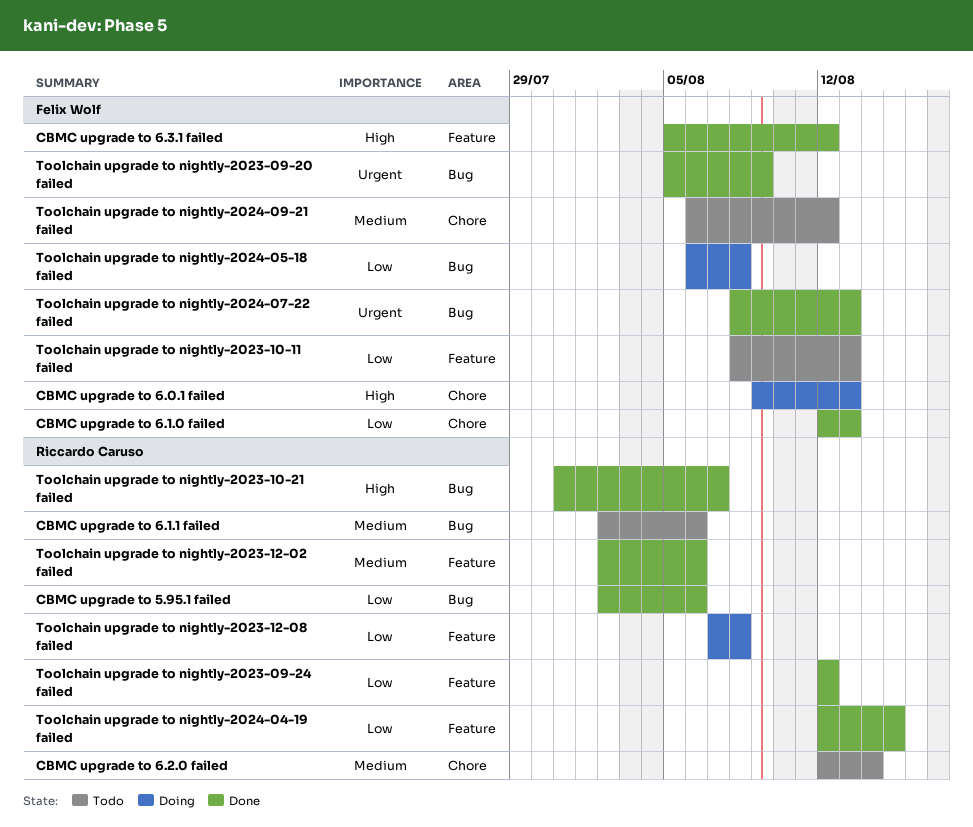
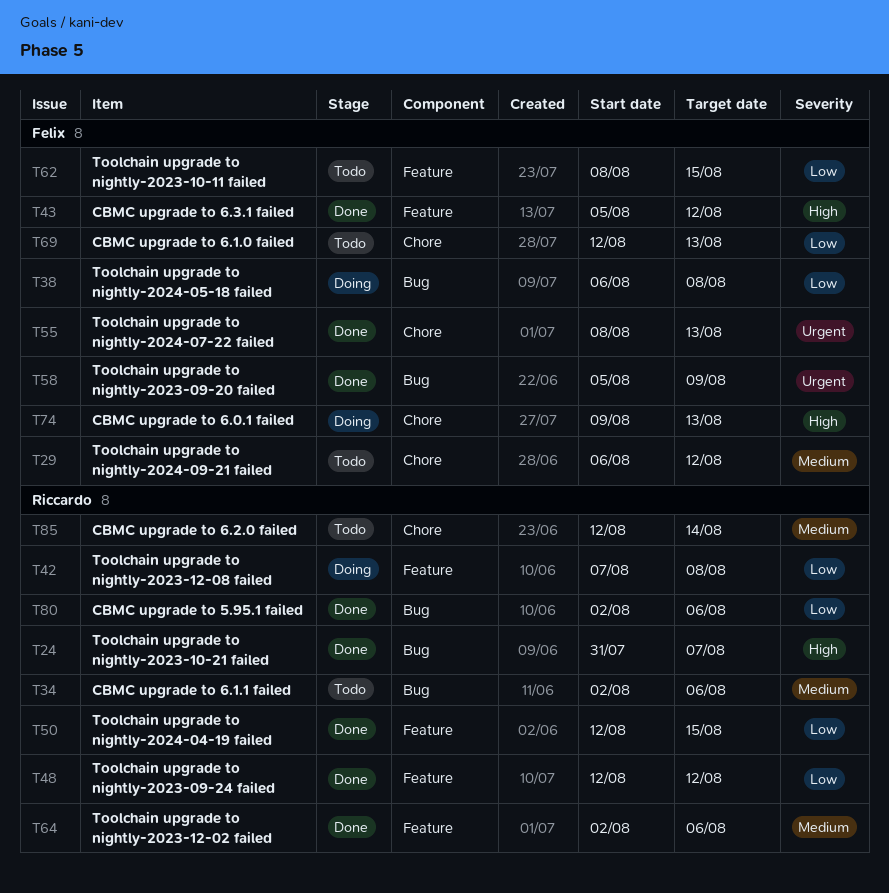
CBMC upgrade to 6.1.0 failed, status: Done -> Todo
Toolchain upgrade to nightly-2023-10-11 failed, due: Aug 13 -> Aug 15
Toolchain upgrade to nightly-2024-07-22 failed, label: Bug -> Chore

